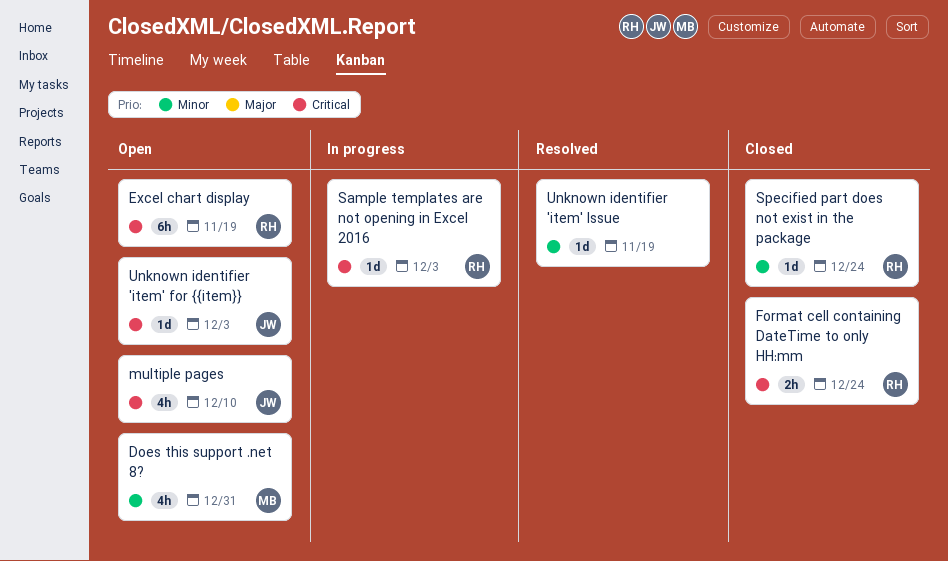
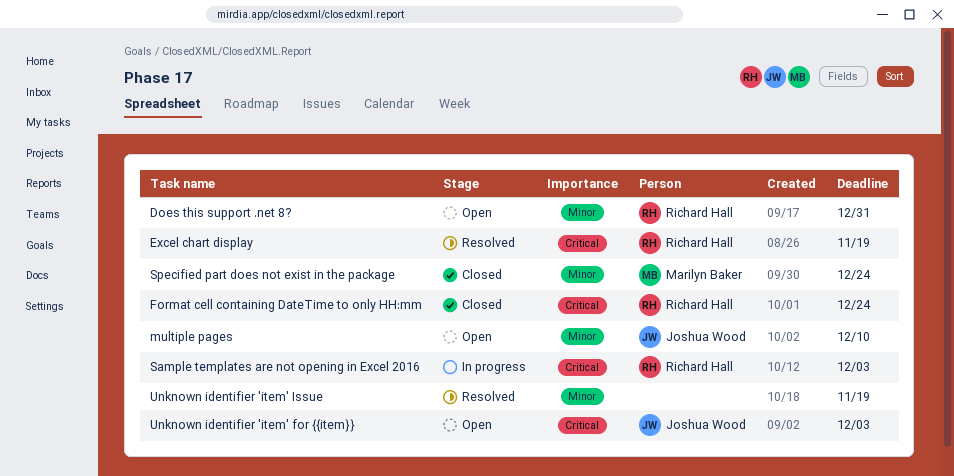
Does this support .net 8?, owner: Marilyn Baker -> Richard Hall
Excel chart display, status: Open -> Resolved
multiple pages, priority: Critical -> Minor
Specified part does not exist in the package, owner: Richard Hall -> Marilyn Baker

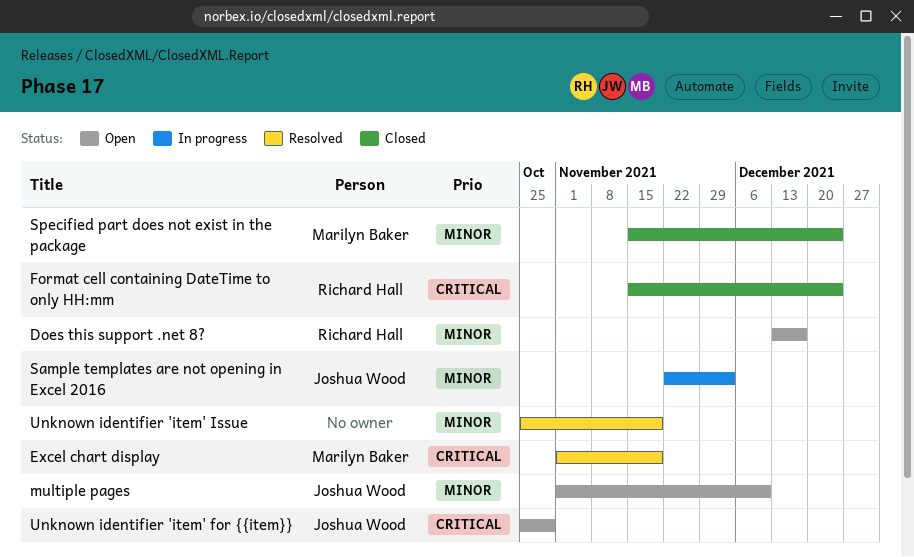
Does this support .net 8?, due: Dec 31 -> Dec 17
Excel chart display, owner: Richard Hall -> Marilyn Baker
Sample templates are not opening in Excel 2016, owner: Richard Hall -> Joshua Wood
Sample templates are not opening in Excel 2016, priority: Critical -> Minor
Unknown identifier 'item' for {{item}}, due: Dec 3 -> Oct 29

